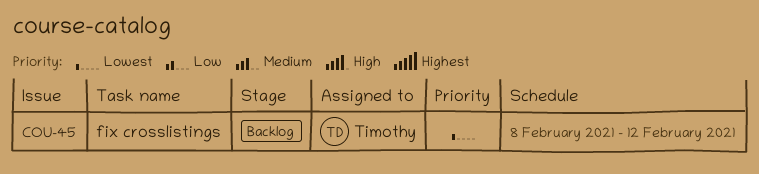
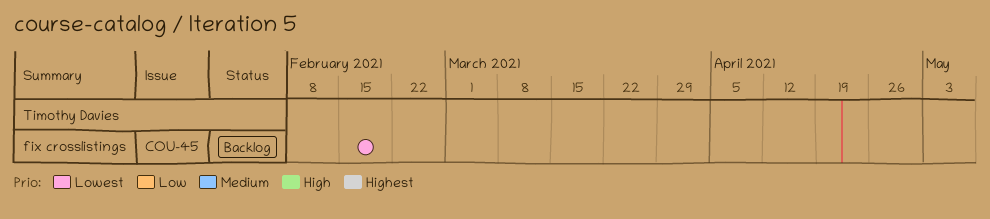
COU-45, start: Feb 8 -> Feb 15
COU-45, due: Feb 12 -> Feb 19

